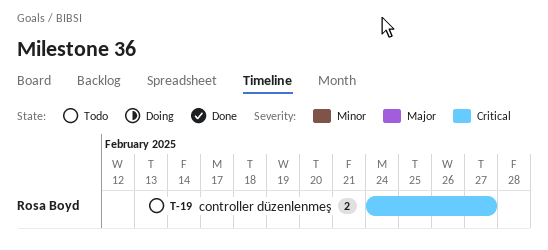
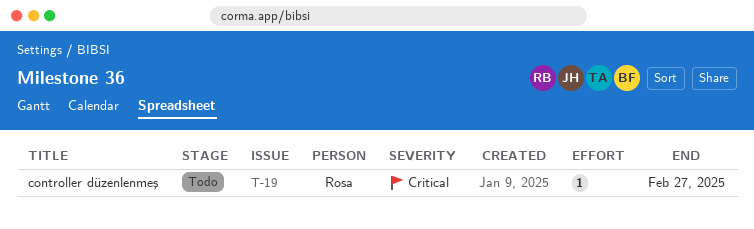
T-19, estimate: 2 -> 1

